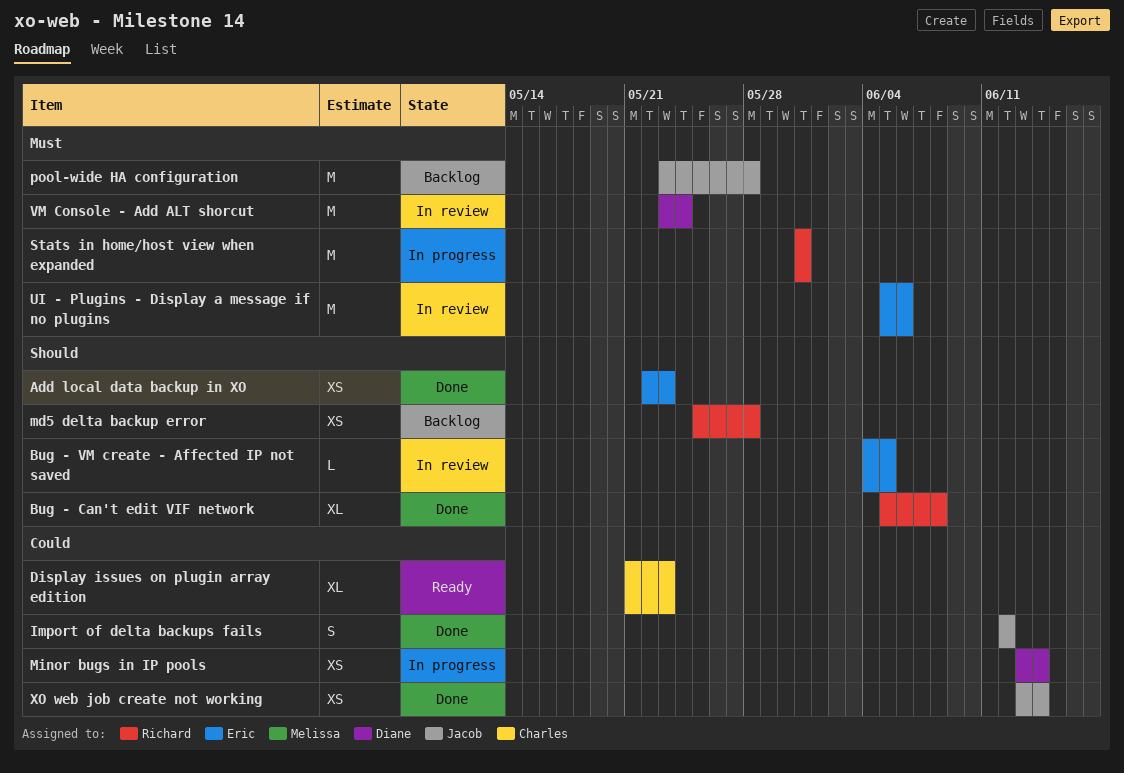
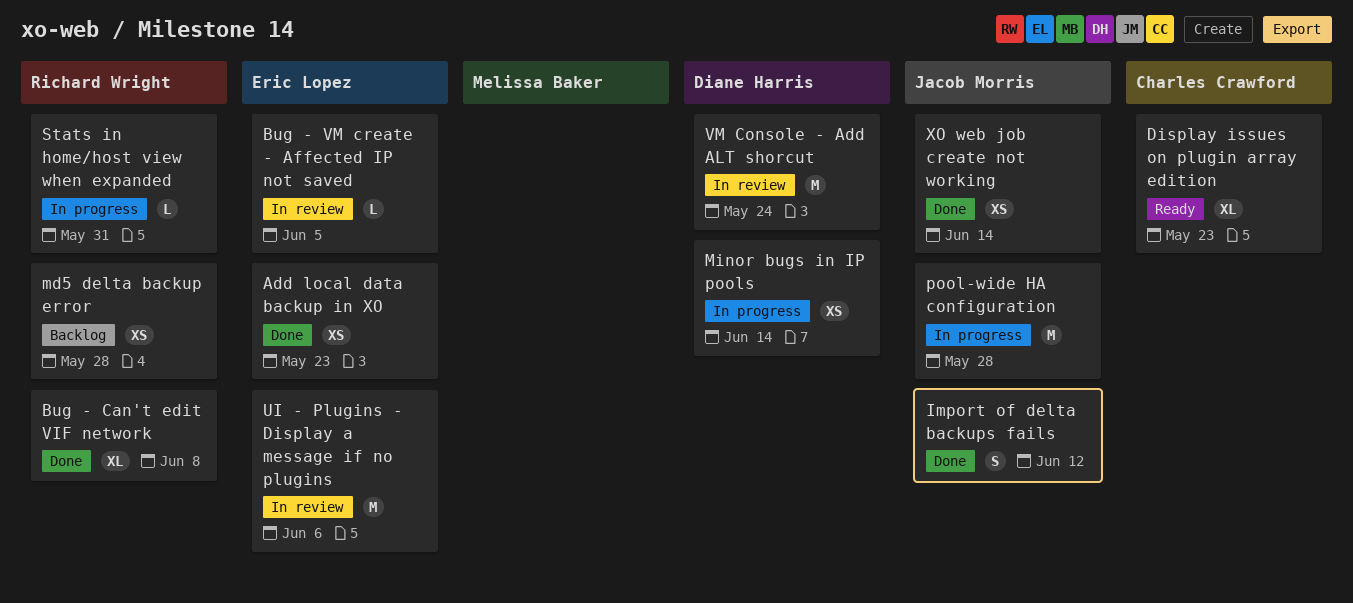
pool-wide HA configuration, status: Backlog -> In progress
Stats in home/host view when expanded, estimate: M -> L

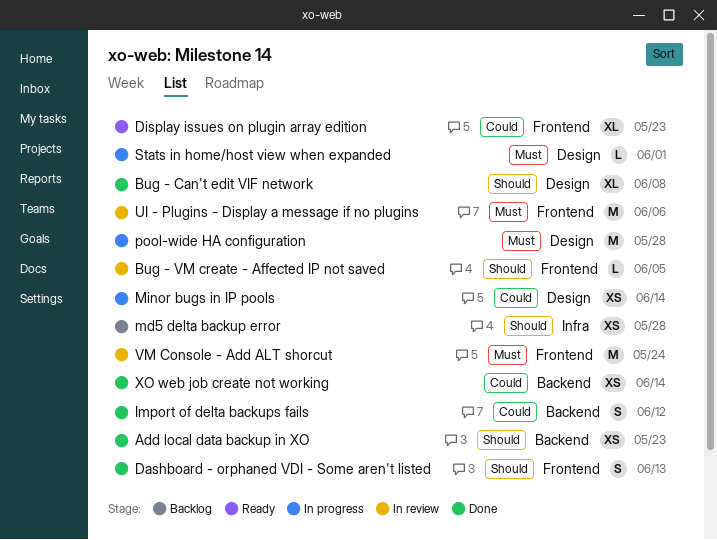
Dashboard - orphaned VDI - Some aren't listed: none -> present
Stats in home/host view when expanded, due: May 31 -> Jun 1

